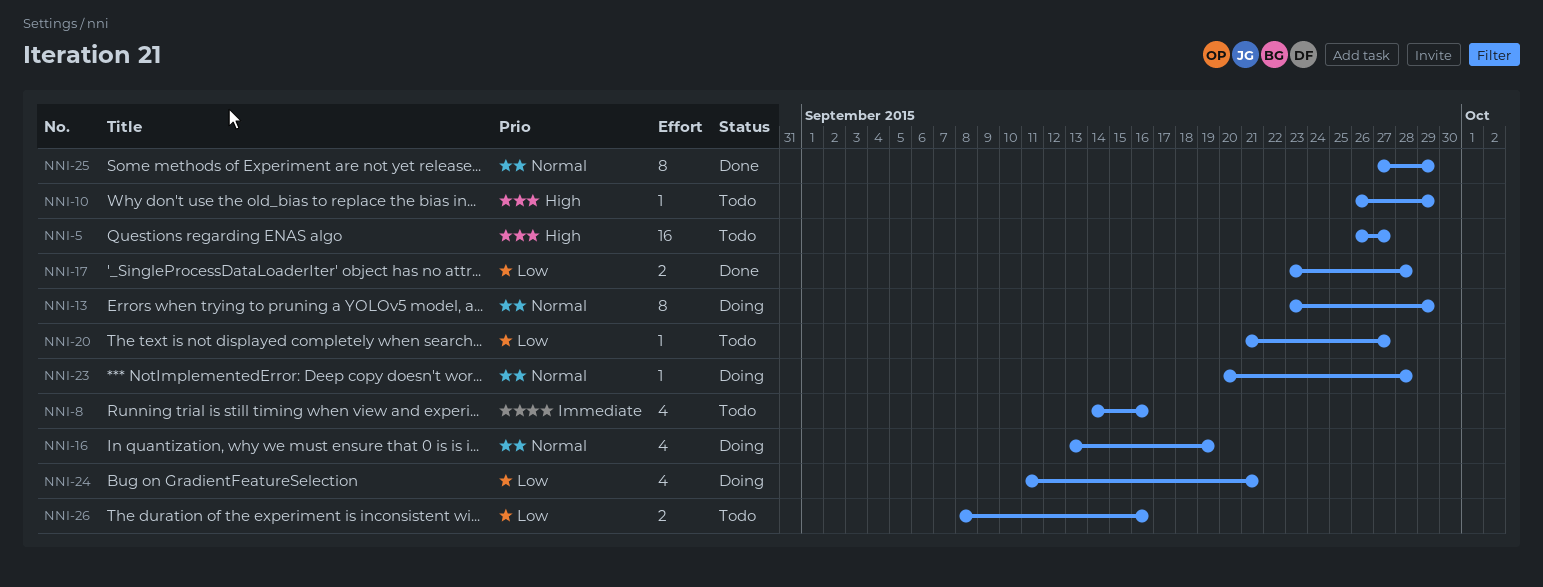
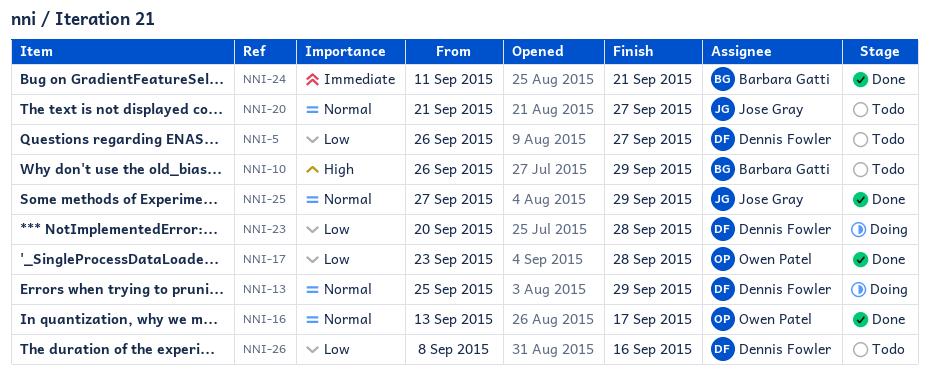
NNI-5, priority: High -> Low
NNI-8: present -> none
NNI-13, start: Sep 23 -> Sep 25
NNI-16, status: Doing -> Done
NNI-16, due: Sep 19 -> Sep 17
NNI-20, priority: Low -> Normal
NNI-23, priority: Normal -> Low
NNI-24, status: Doing -> Done
NNI-24, priority: Low -> Immediate

